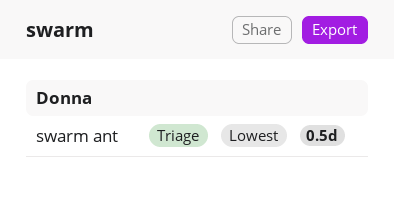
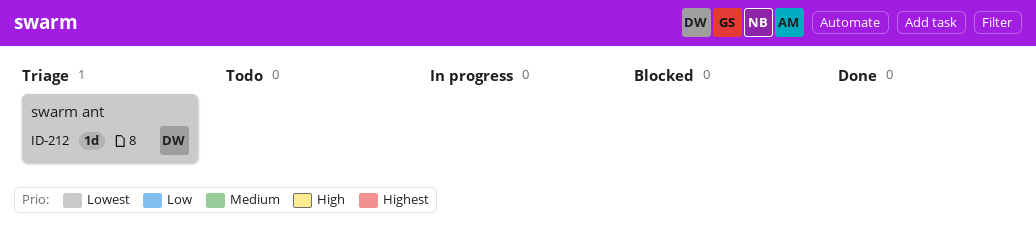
swarm ant, estimate: 0.5d -> 1d

